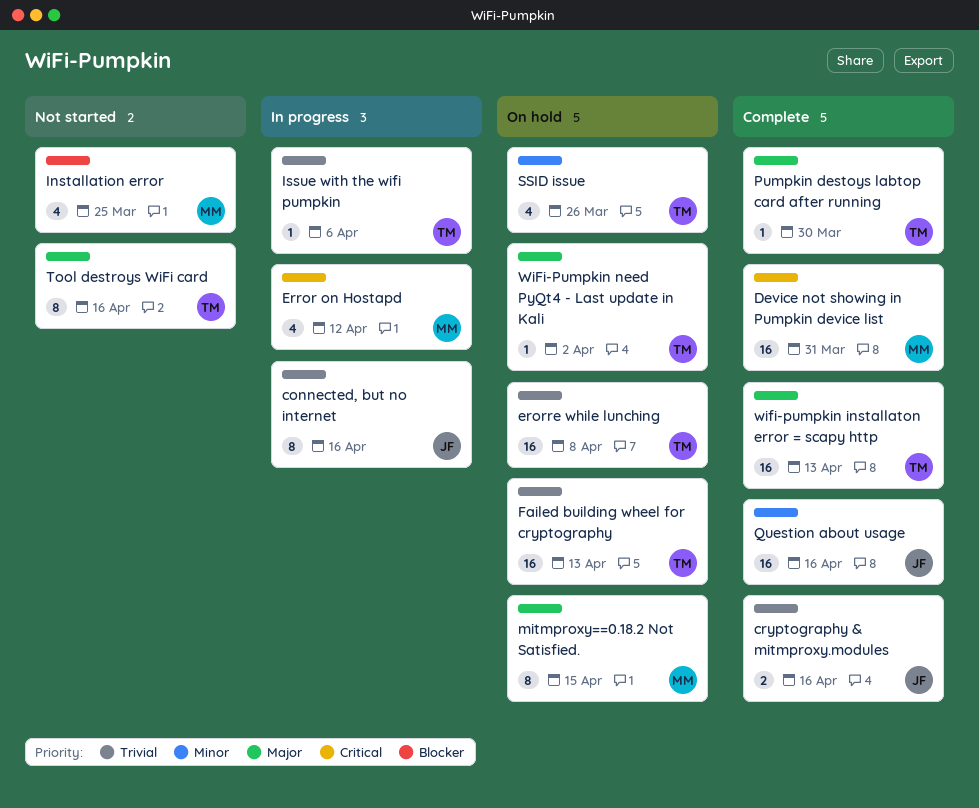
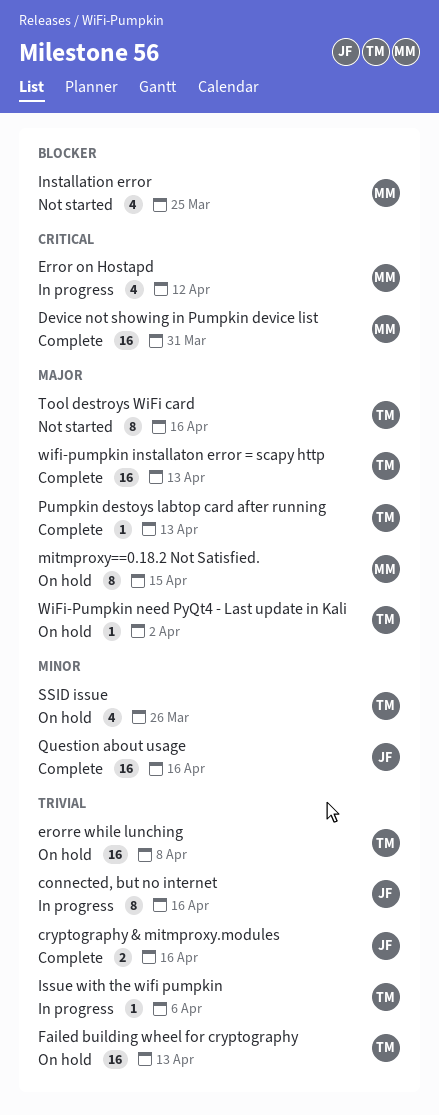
Pumpkin destoys labtop card after running, due: Mar 30 -> Apr 13

